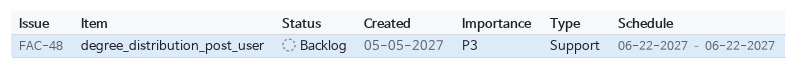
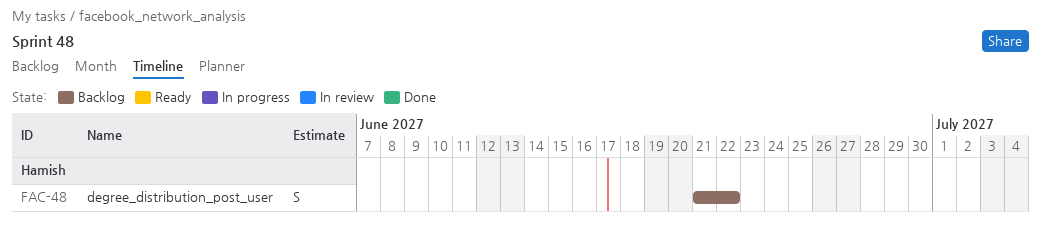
FAC-48, start: Jun 22 -> Jun 21

